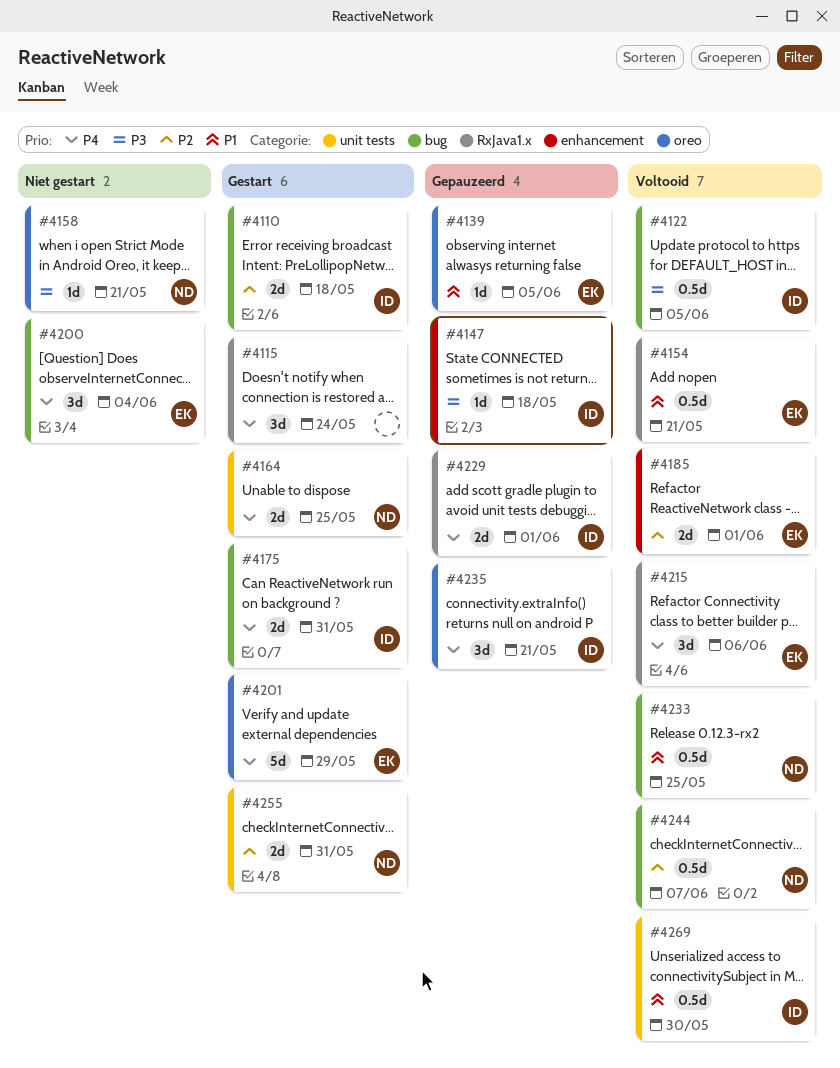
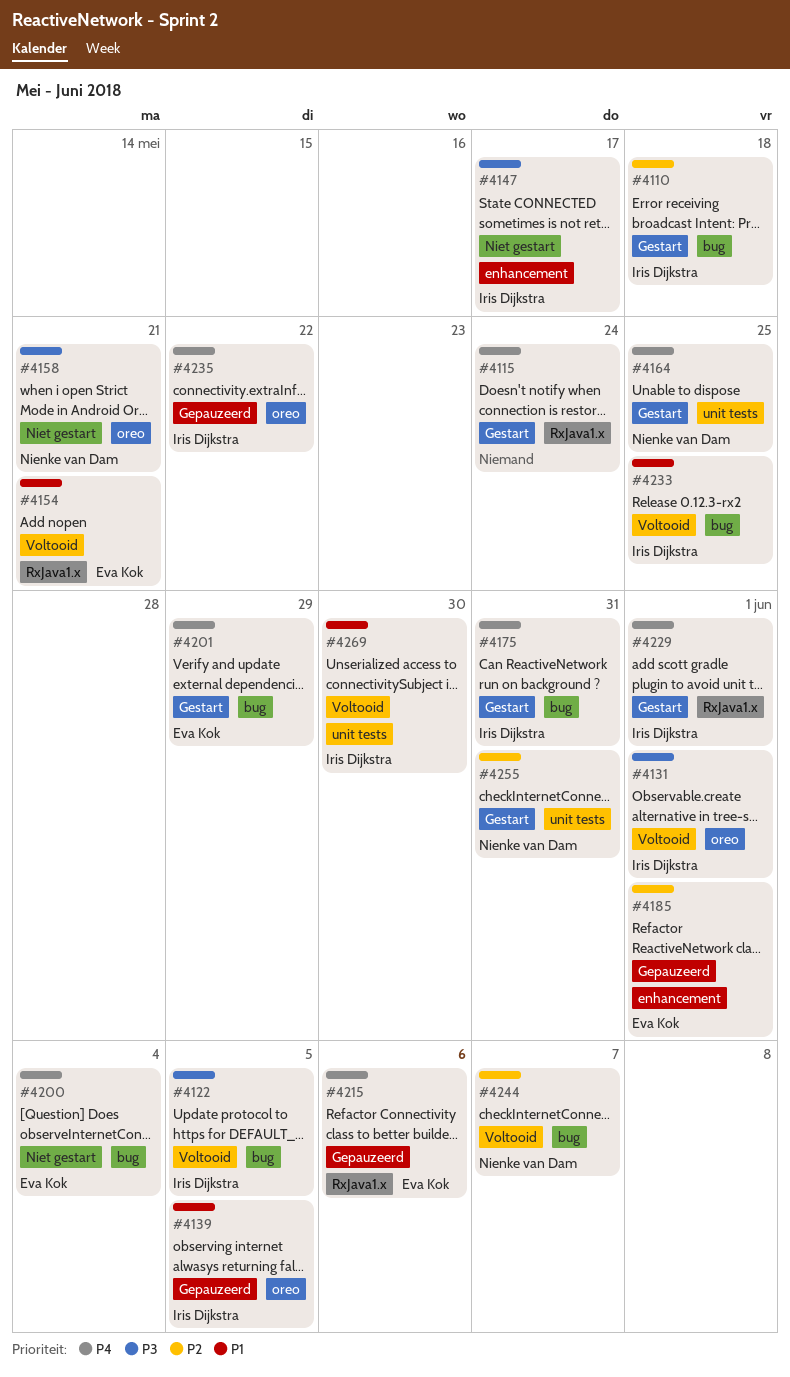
#4131: none -> present
#4139, owner: Eva Kok -> Iris Dijkstra
#4147, status: Gepauzeerd -> Niet gestart
#4147, due: May 18 -> May 17
#4185, status: Voltooid -> Gepauzeerd
#4201, label: oreo -> bug
#4215, status: Voltooid -> Gepauzeerd
#4229, status: Gepauzeerd -> Gestart
#4233, owner: Nienke van Dam -> Iris Dijkstra
#4235, due: May 21 -> May 22

